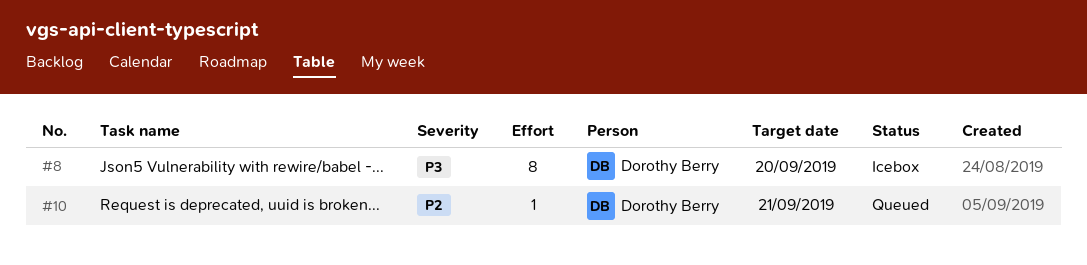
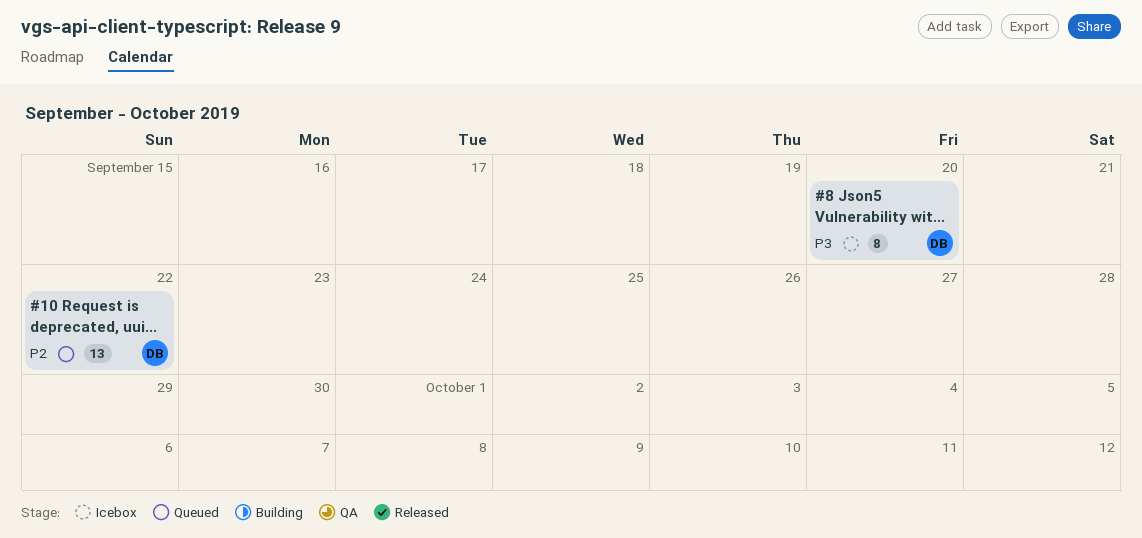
#10, estimate: 1 -> 13
#10, due: Sep 21 -> Sep 22

